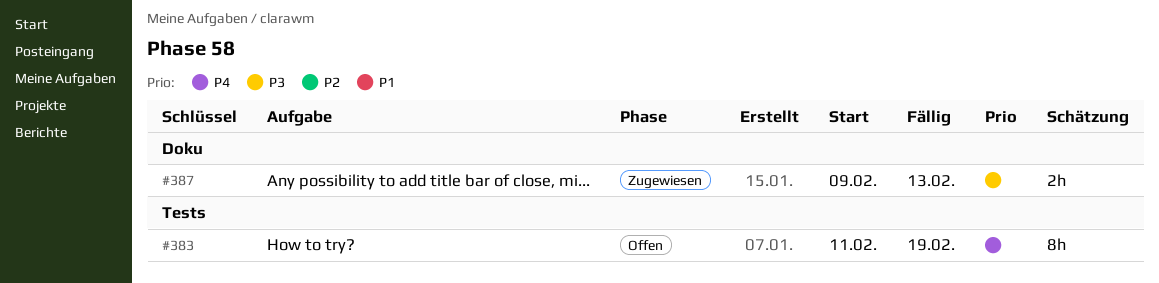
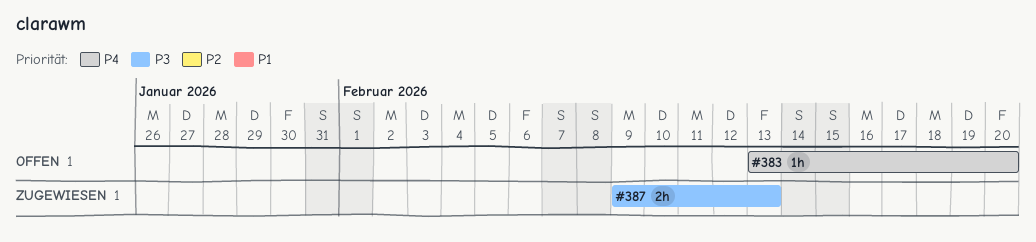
#383, estimate: 8h -> 1h
#383, start: Feb 11 -> Feb 13
#383, due: Feb 19 -> Feb 20

